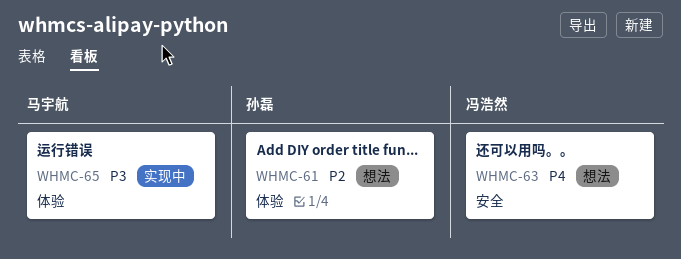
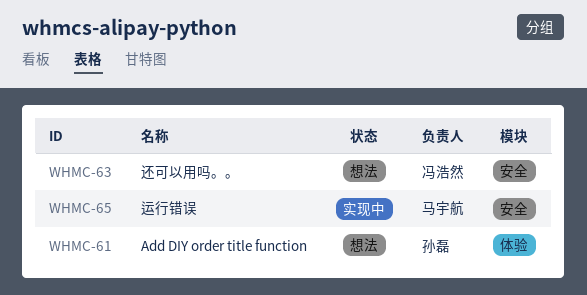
WHMC-65, label: 体验 -> 安全

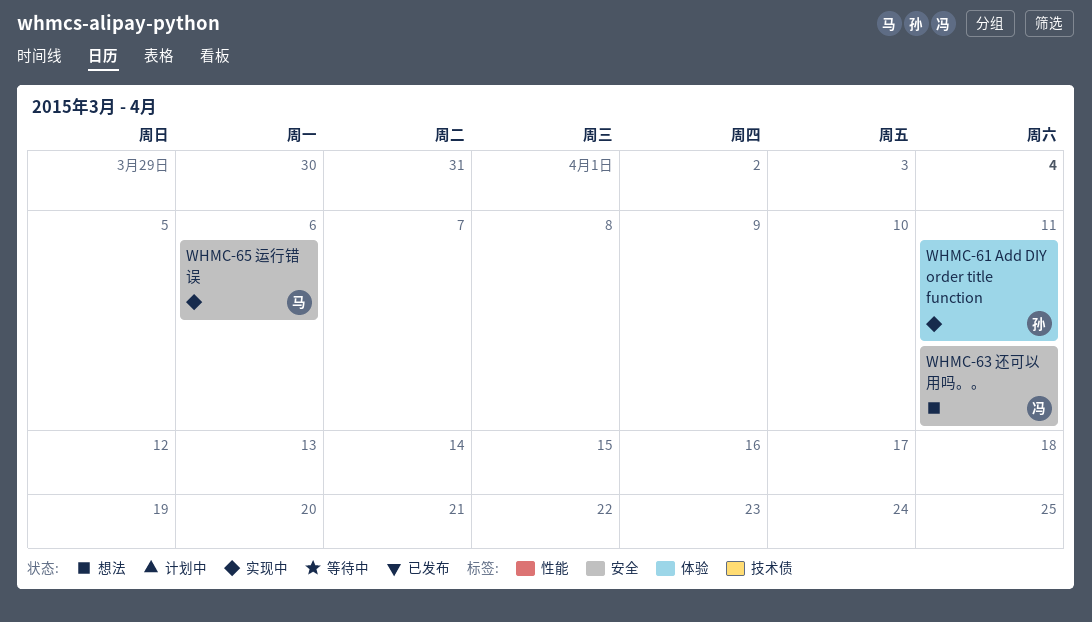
WHMC-61, status: 想法 -> 实现中

